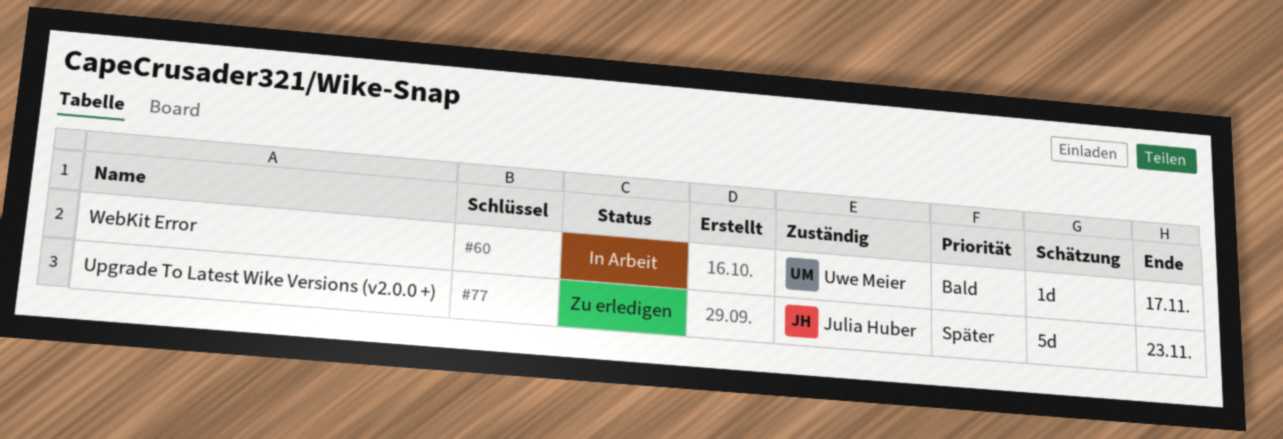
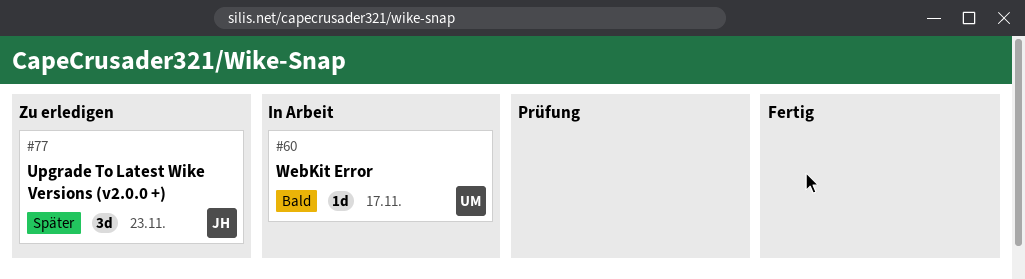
#77, estimate: 5d -> 3d

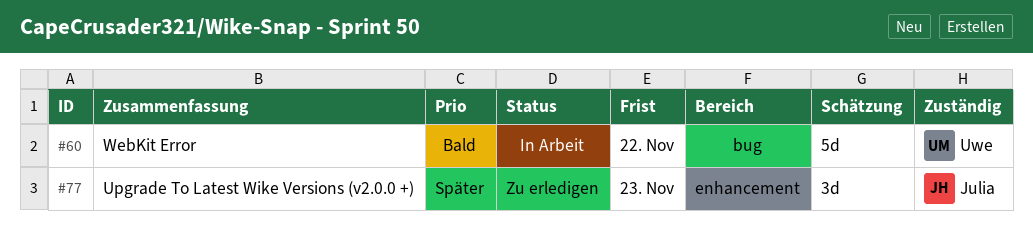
#60, estimate: 1d -> 5d
#60, due: Nov 17 -> Nov 22

